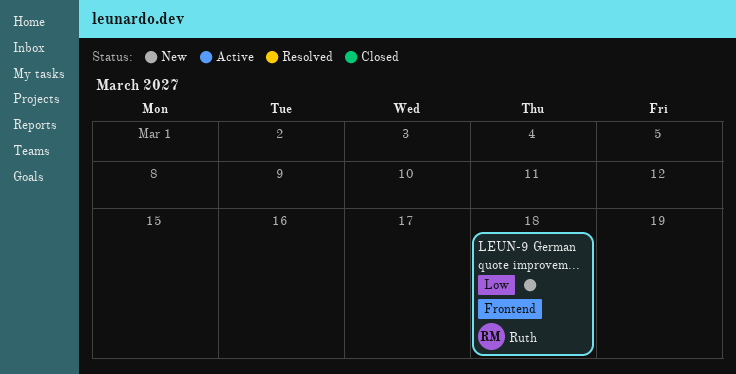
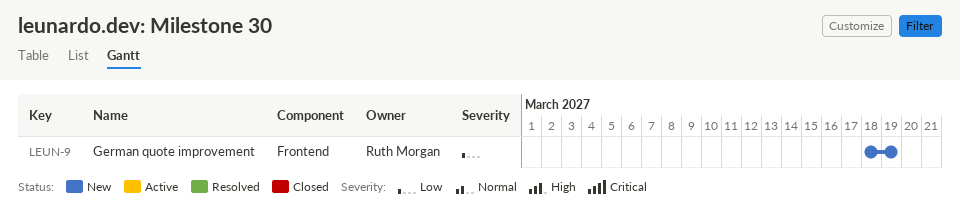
LEUN-9, due: Mar 18 -> Mar 19

